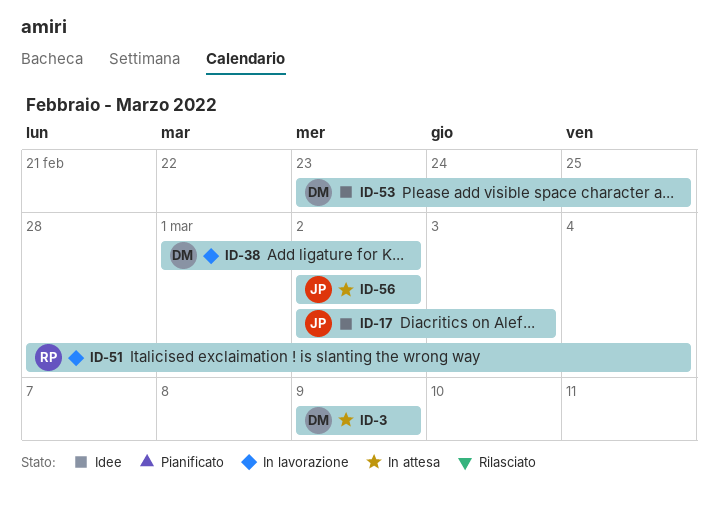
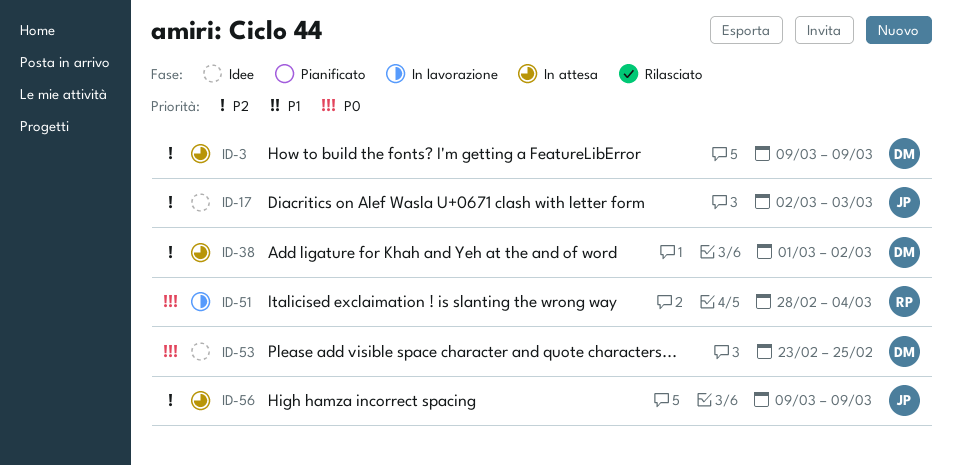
ID-38, status: In lavorazione -> In attesa
ID-56, start: Mar 2 -> Mar 9
ID-56, due: Mar 2 -> Mar 9

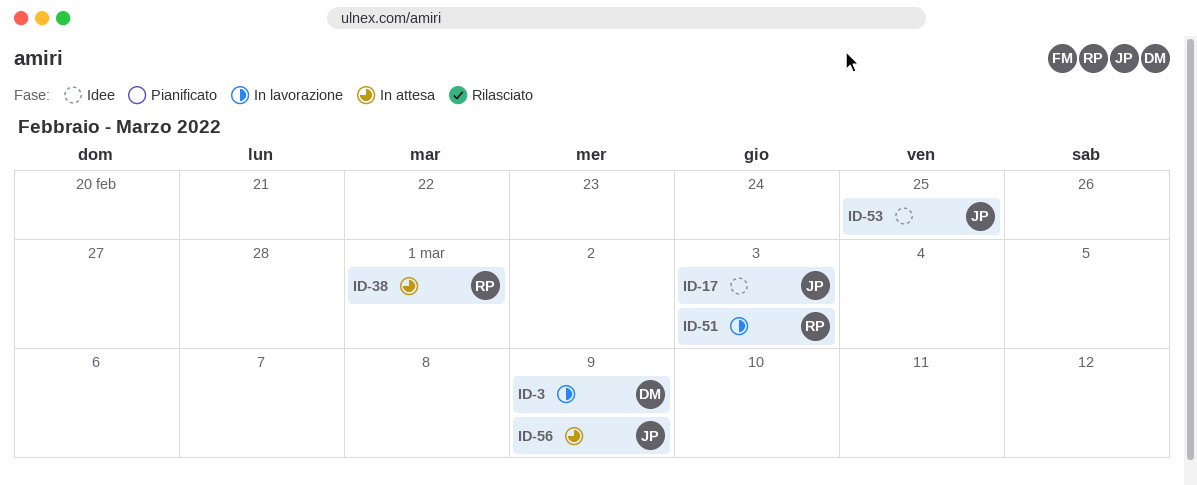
ID-3, status: In attesa -> In lavorazione
ID-38, owner: DM -> RP
ID-38, due: Mar 2 -> Mar 1
ID-51, due: Mar 4 -> Mar 3
ID-53, owner: DM -> JP

